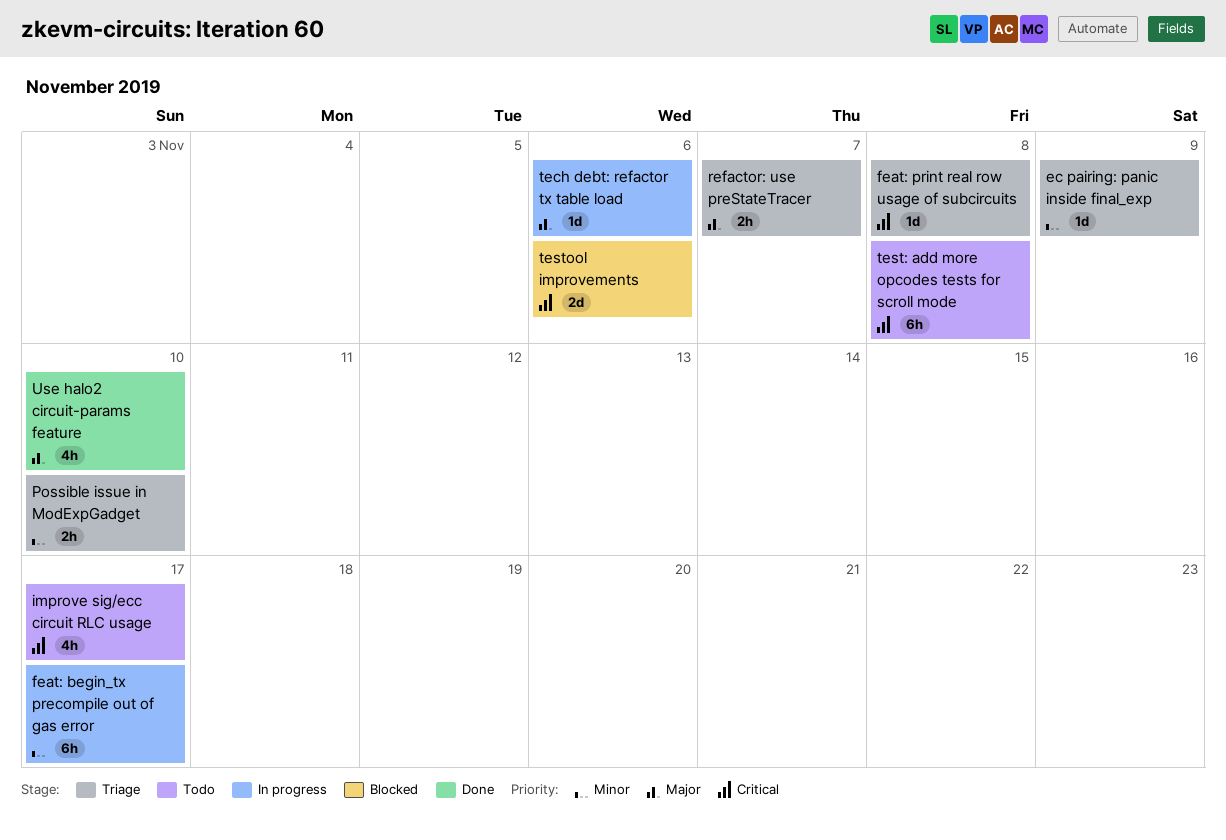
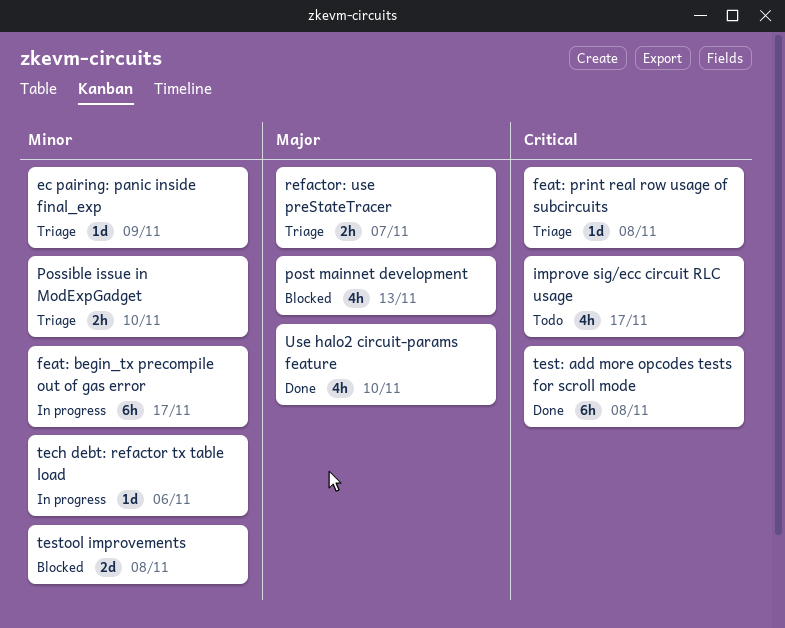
post mainnet development: none -> present
tech debt: refactor tx table load, priority: Major -> Minor
test: add more opcodes tests for scroll mode, status: Todo -> Done
testool improvements, priority: Critical -> Minor
testool improvements, due: Nov 6 -> Nov 8

